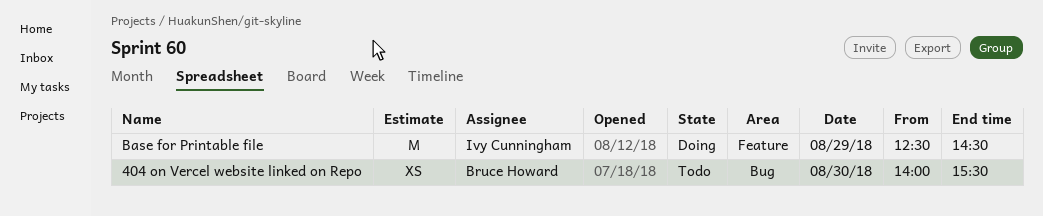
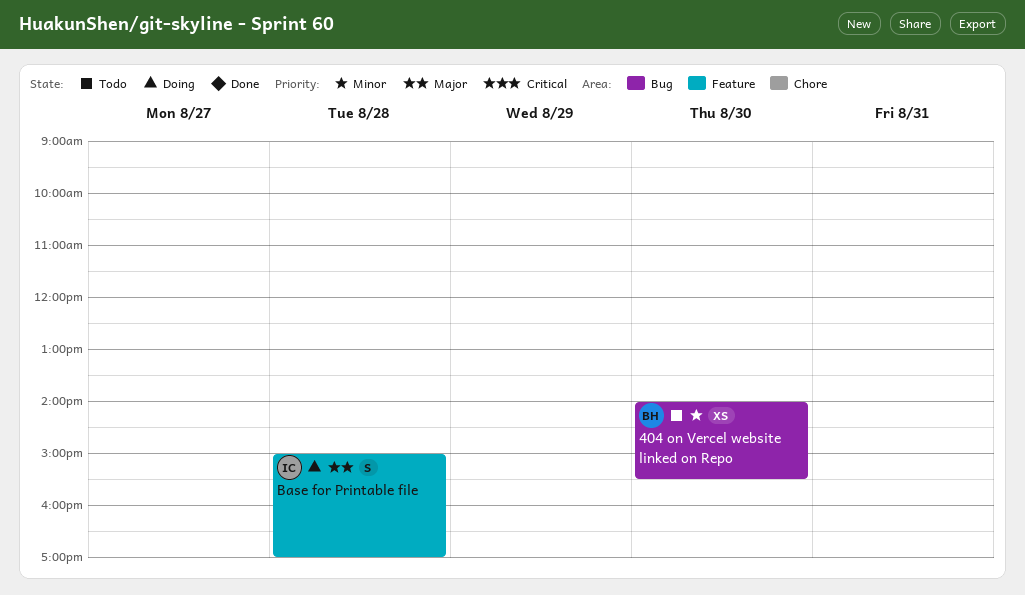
Base for Printable file, estimate: M -> S
Base for Printable file, day: Aug 29 -> Aug 28
Base for Printable file, begins: 12:30 -> 15:00
Base for Printable file, ends: 14:30 -> 17:00

